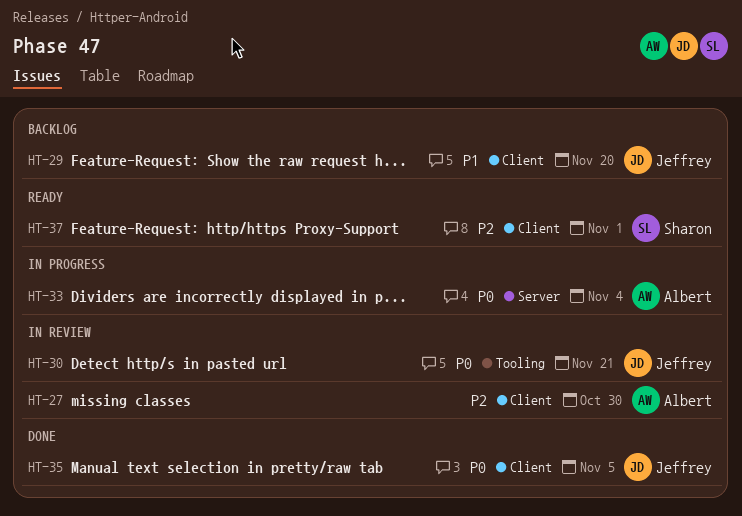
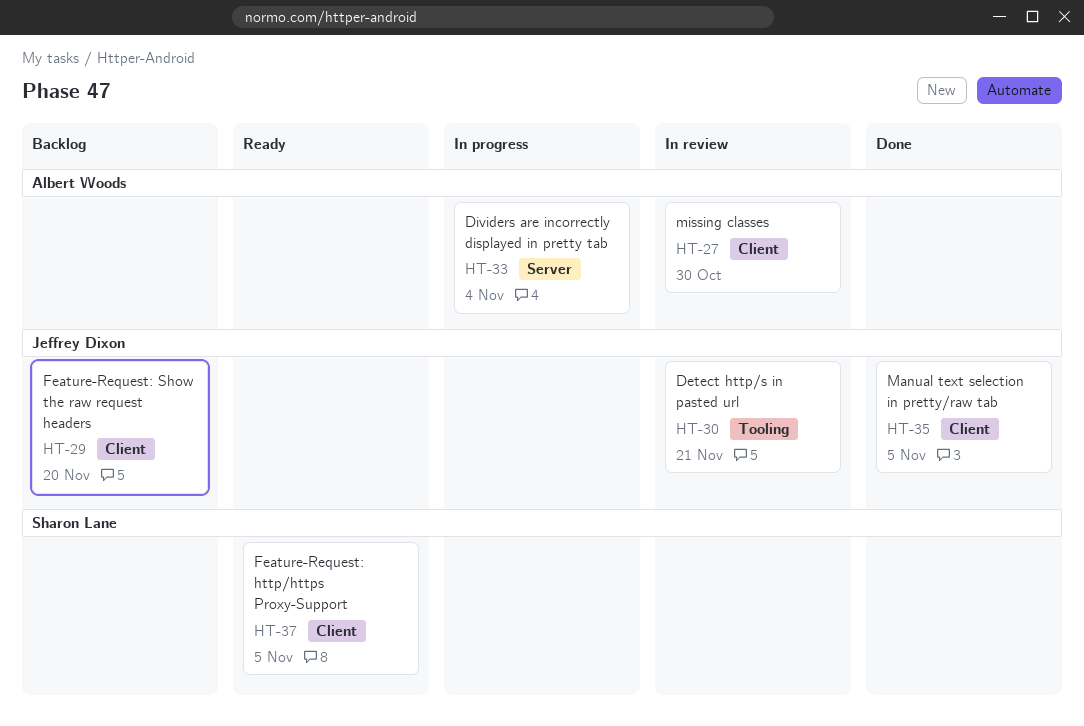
HT-37, due: Nov 1 -> Nov 5

